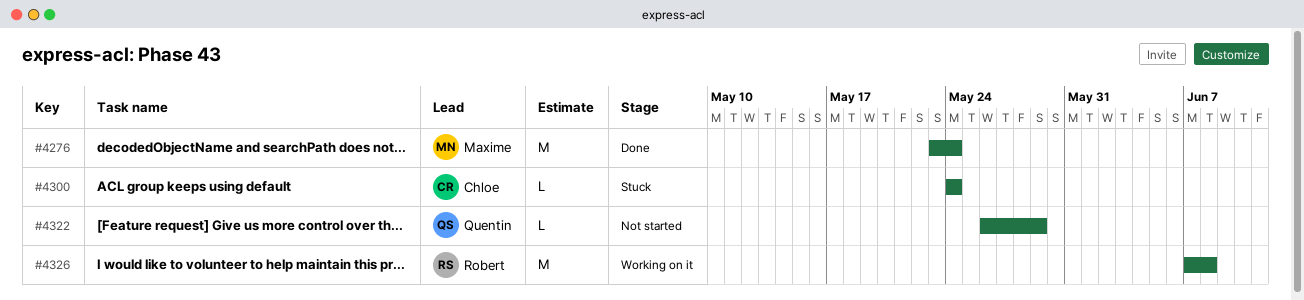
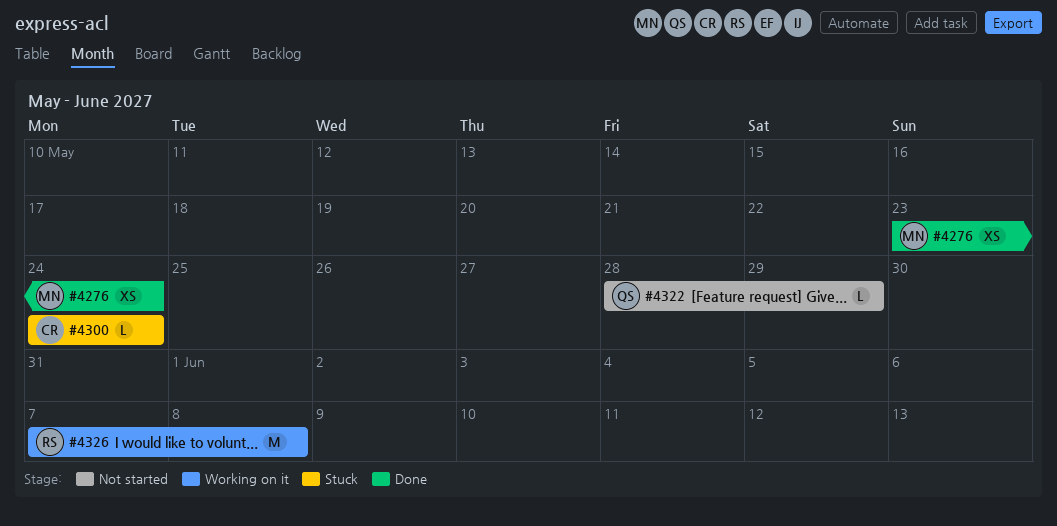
#4276, estimate: M -> XS
#4322, start: May 26 -> May 28

